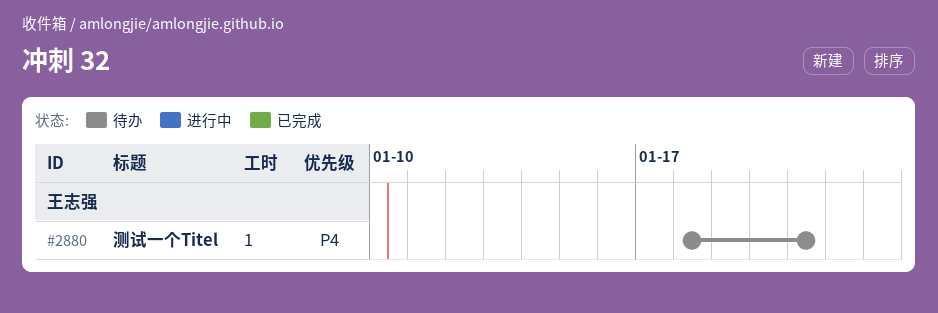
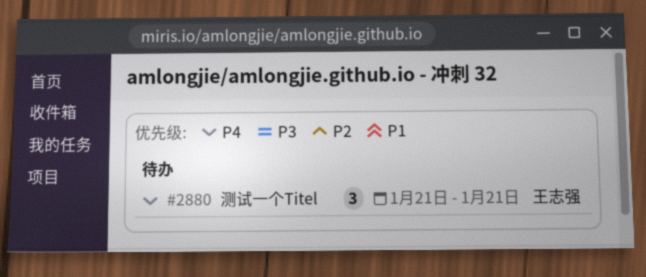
#2880, estimate: 1 -> 3
#2880, start: Jan 18 -> Jan 21

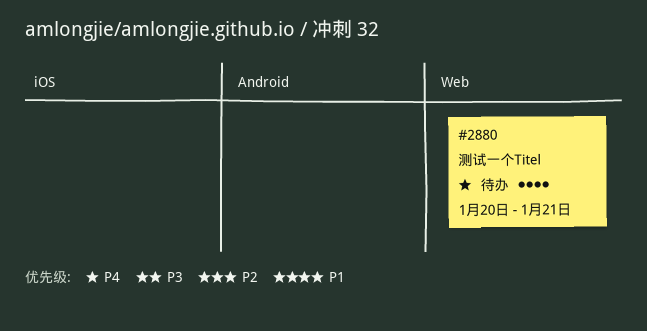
#2880, estimate: 3 -> 4
#2880, start: Jan 21 -> Jan 20

